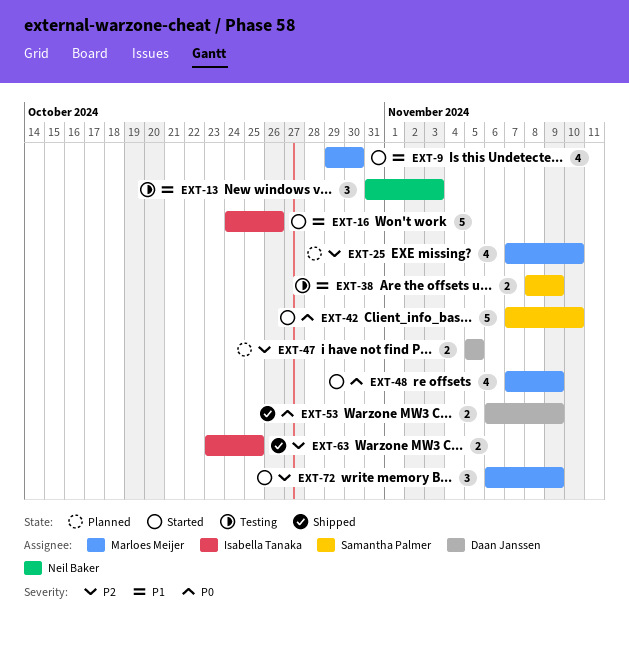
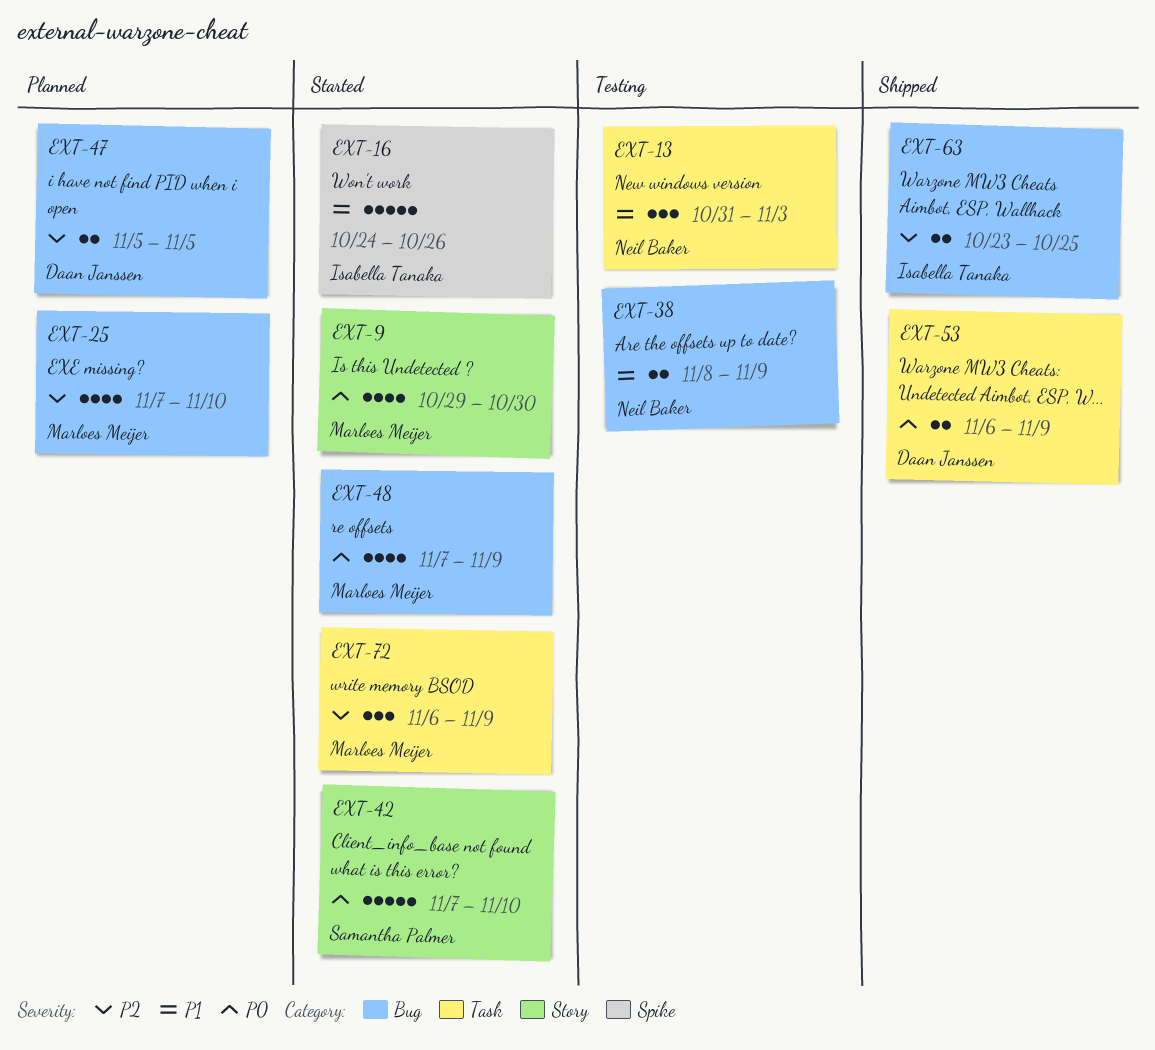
EXT-9, priority: P1 -> P0
EXT-38, owner: Samantha Palmer -> Neil Baker

